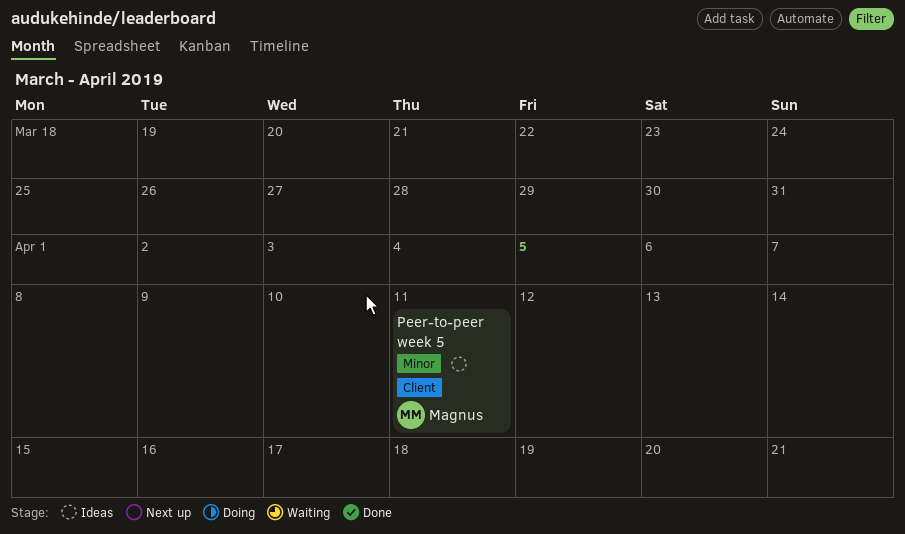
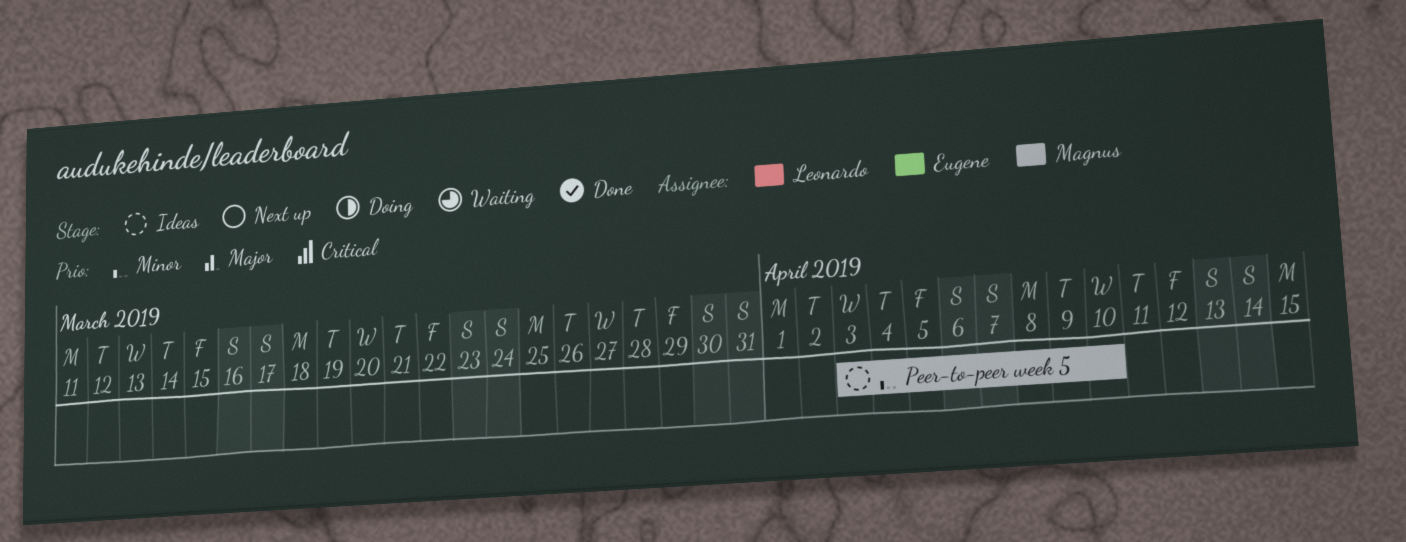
Peer-to-peer week 5, due: Apr 11 -> Apr 10

